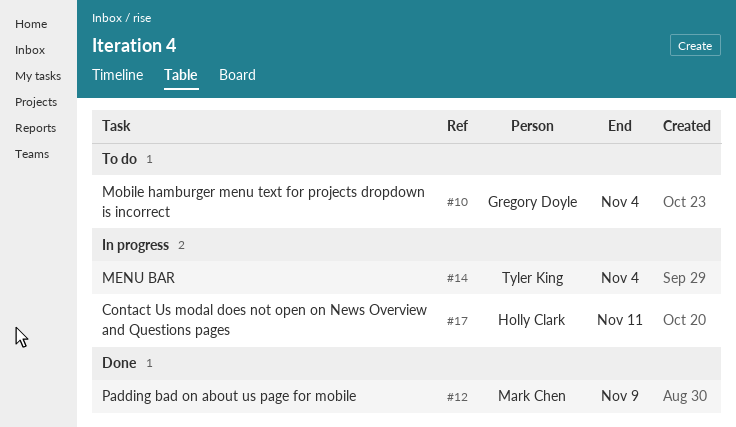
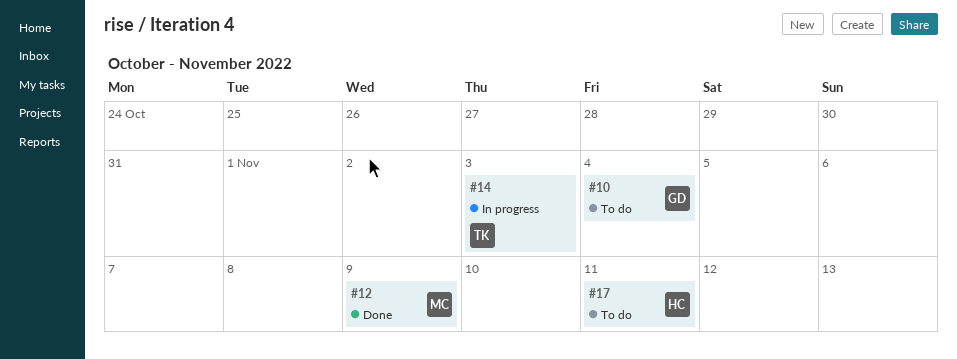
#14, due: Nov 4 -> Nov 3
#17, status: In progress -> To do

